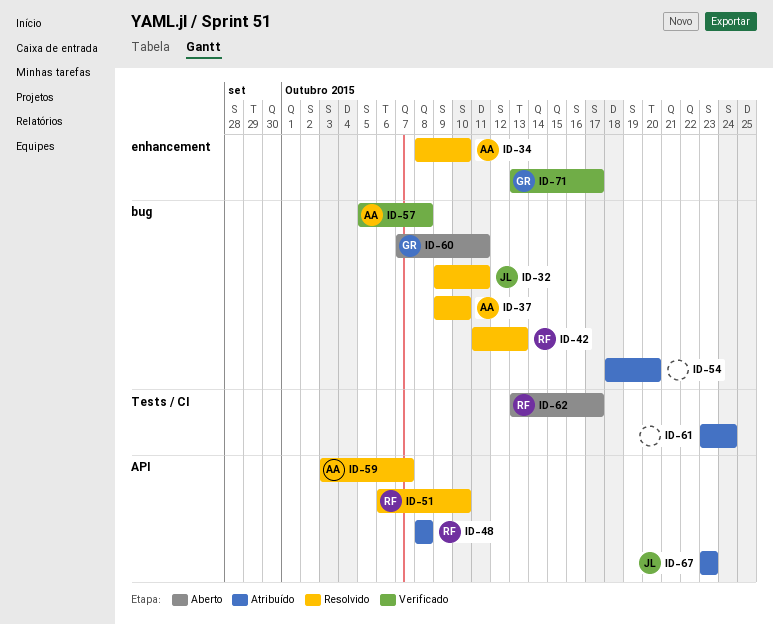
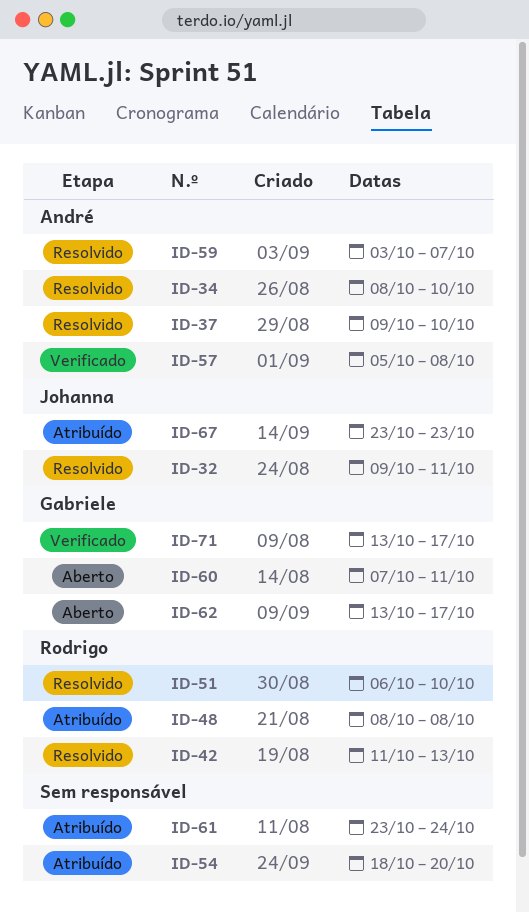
ID-62, owner: Rodrigo -> Gabriele

